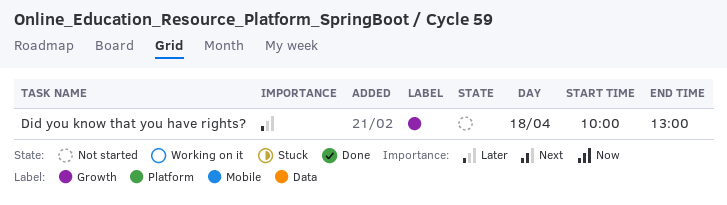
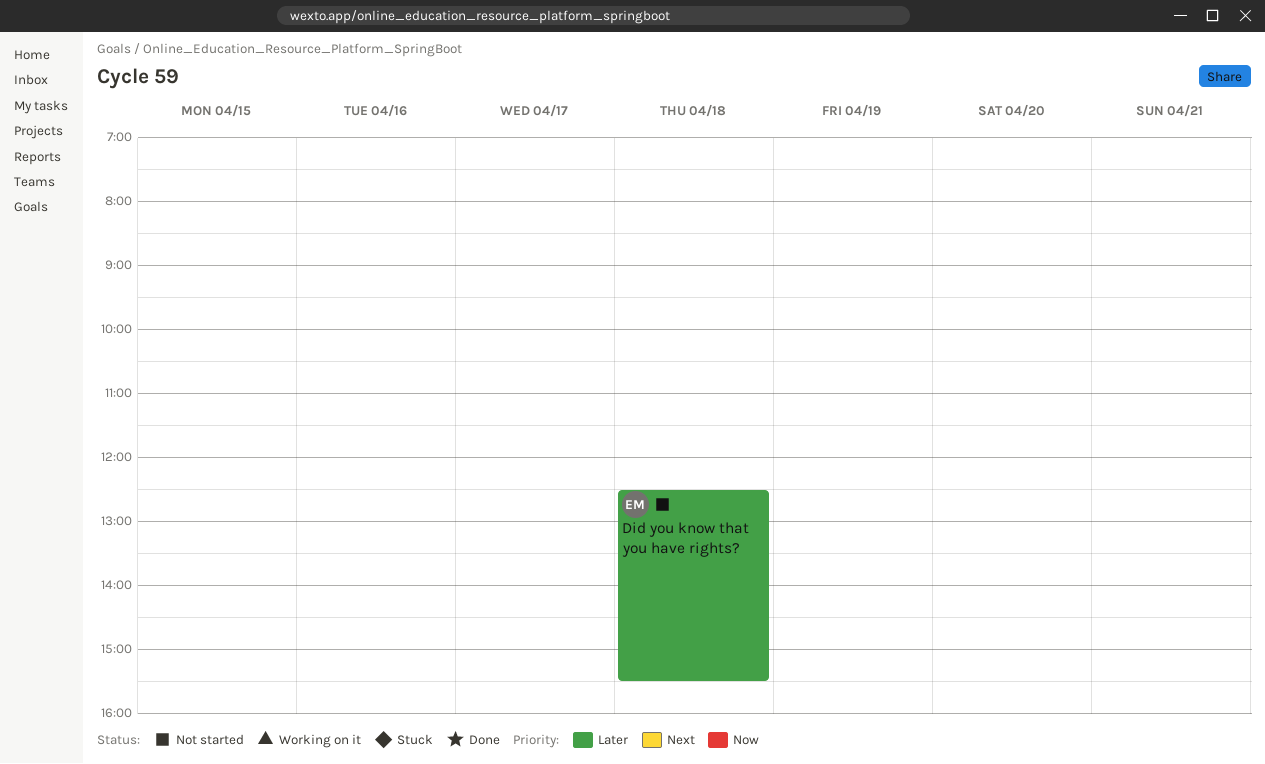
Did you know that you have rights?, begins: 10:00 -> 12:30
Did you know that you have rights?, ends: 13:00 -> 15:30

